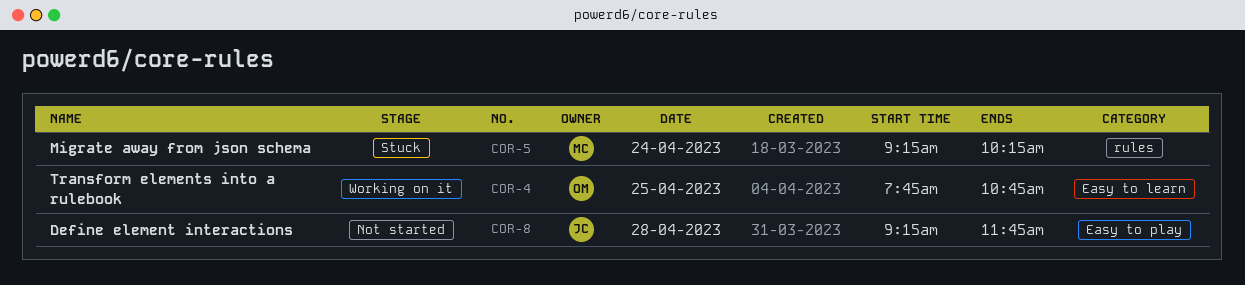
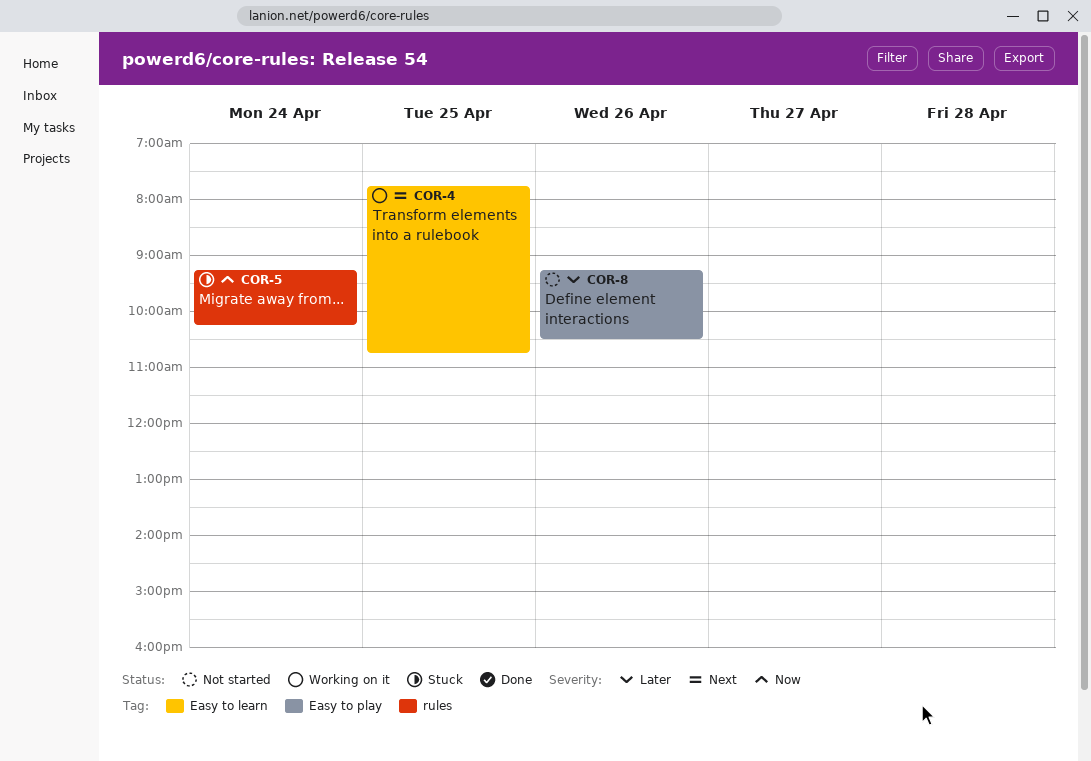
COR-8, day: Apr 28 -> Apr 26
COR-8, ends: 11:45 -> 10:30

